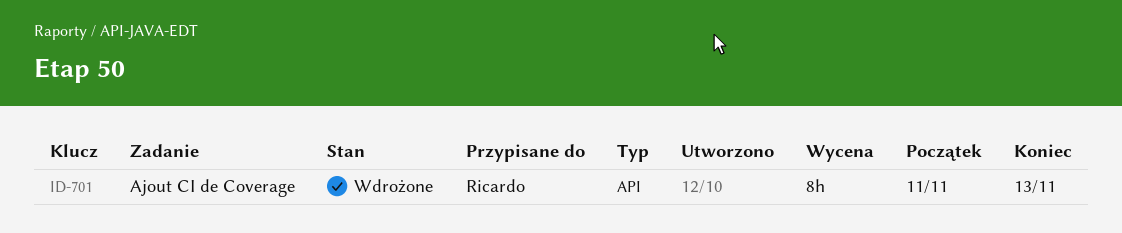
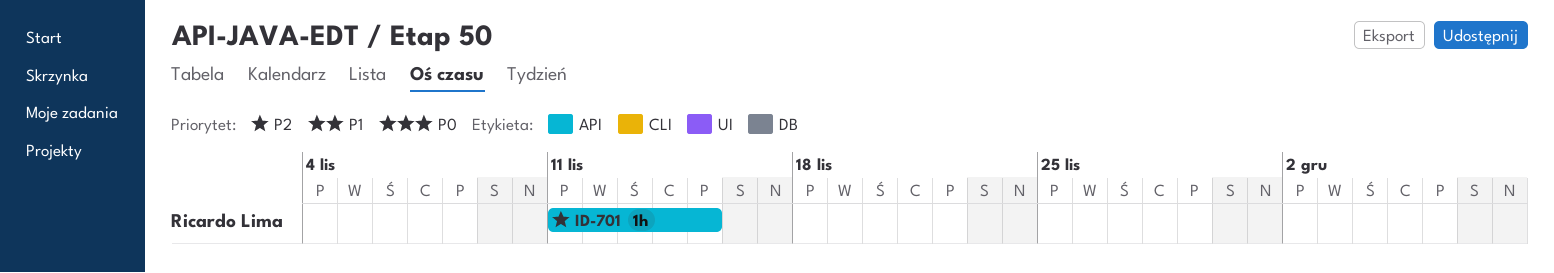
ID-701, estimate: 8h -> 1h
ID-701, due: Nov 13 -> Nov 15

